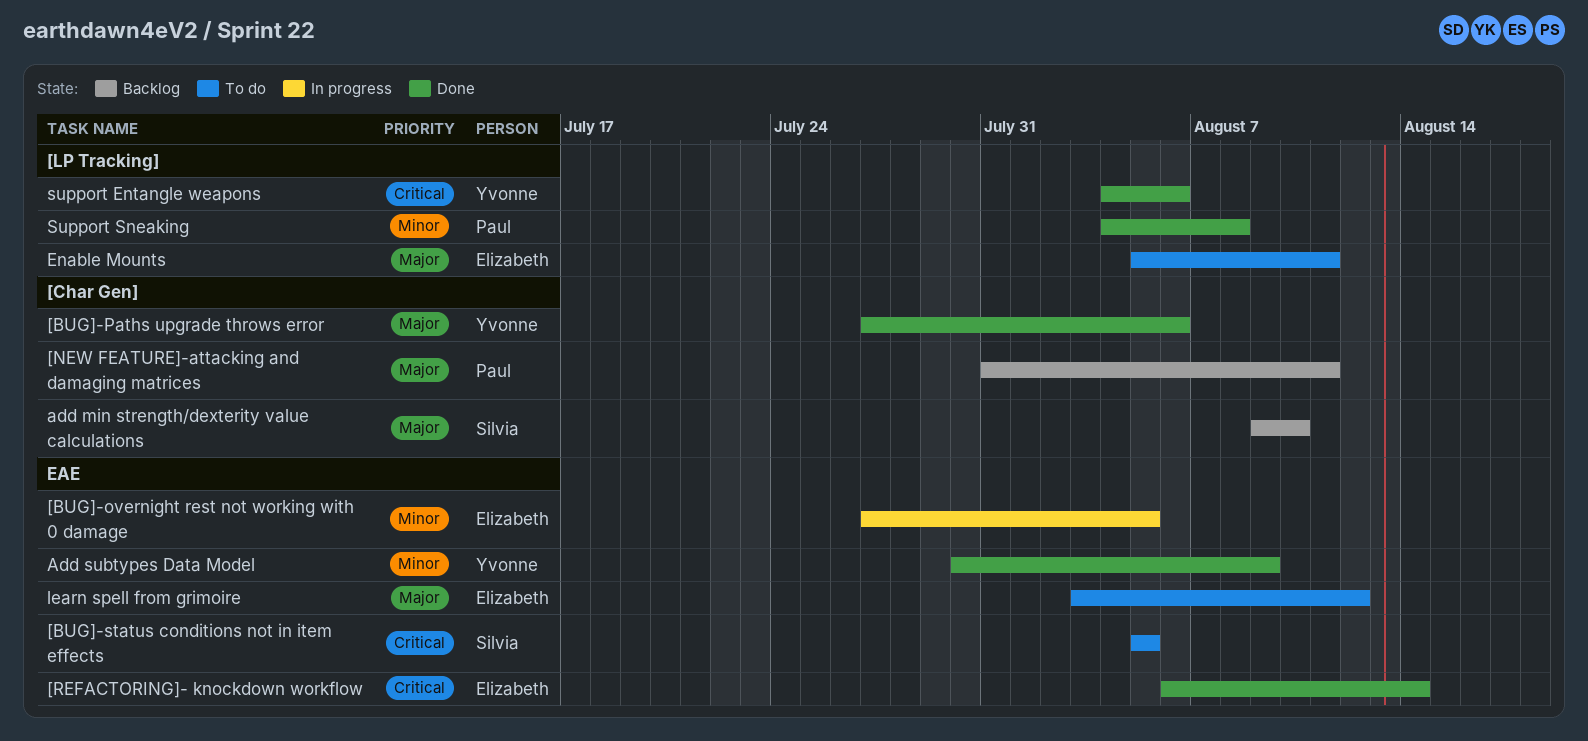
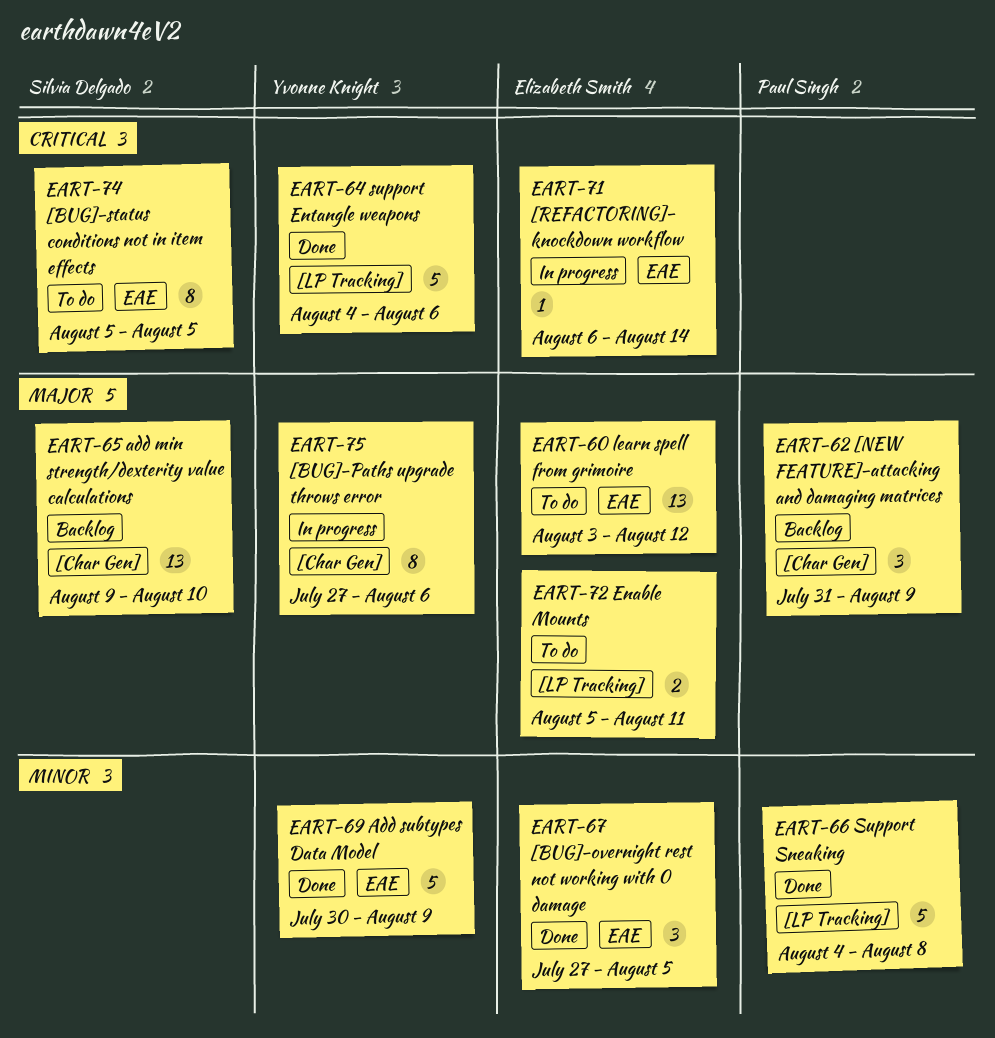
[BUG]-overnight rest not working with 0 damage, status: In progress -> Done
[BUG]-Paths upgrade throws error, status: Done -> In progress
[NEW FEATURE]-attacking and damaging matrices, due: Aug 11 -> Aug 9
[REFACTORING]- knockdown workflow, status: Done -> In progress

